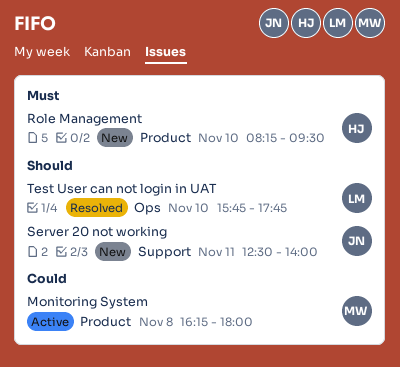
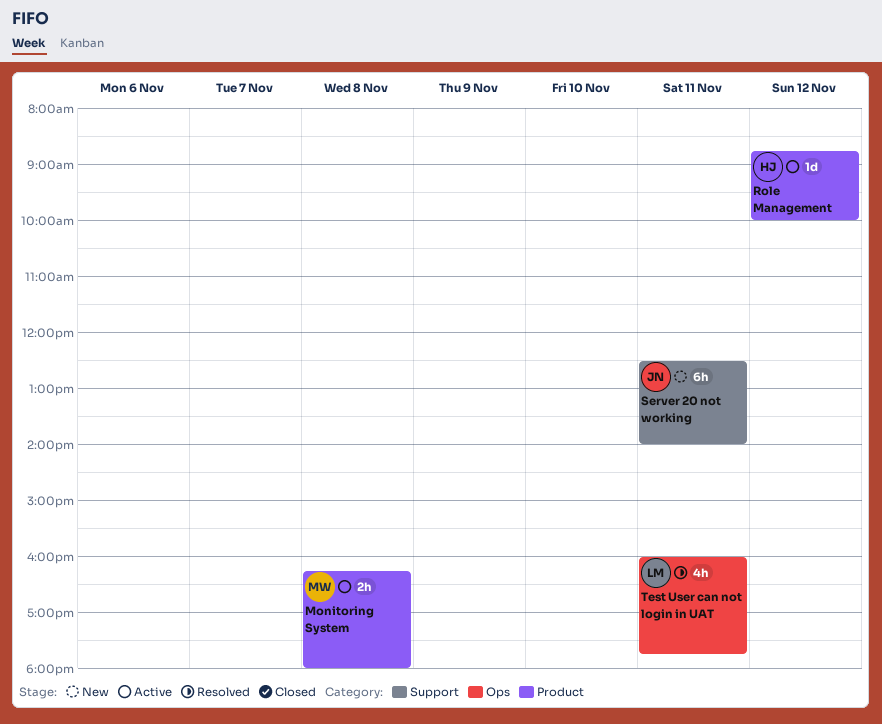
Role Management, status: New -> Active
Role Management, day: Nov 10 -> Nov 12
Role Management, begins: 08:15 -> 08:45
Role Management, ends: 09:30 -> 10:00
Test User can not login in UAT, day: Nov 10 -> Nov 11
Test User can not login in UAT, begins: 15:45 -> 16:00

